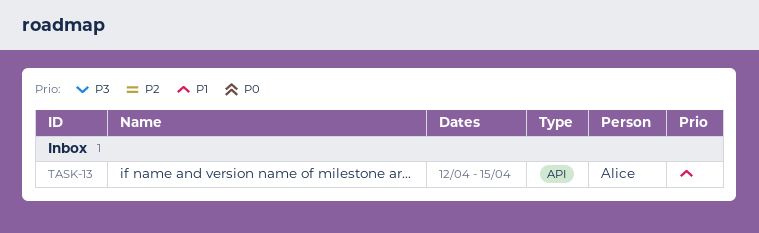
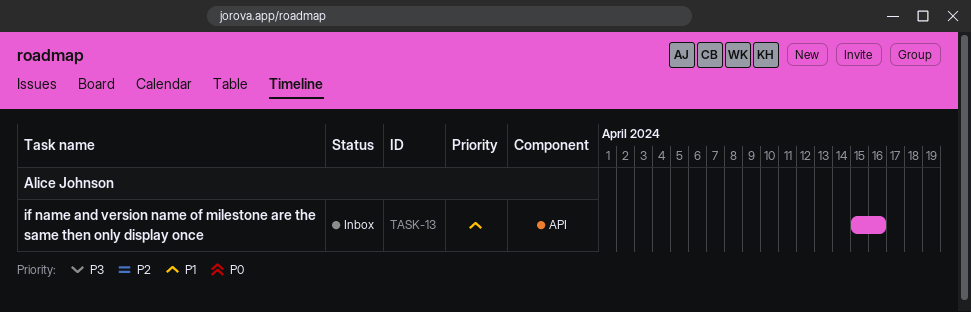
TASK-13, start: Apr 12 -> Apr 15
TASK-13, due: Apr 15 -> Apr 16

